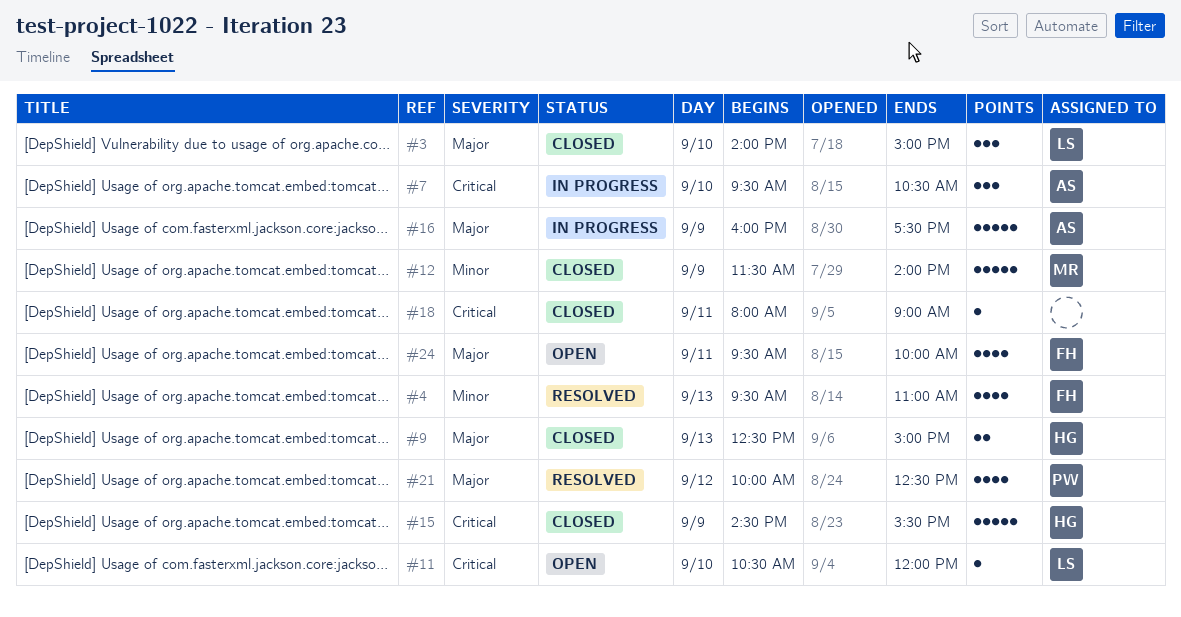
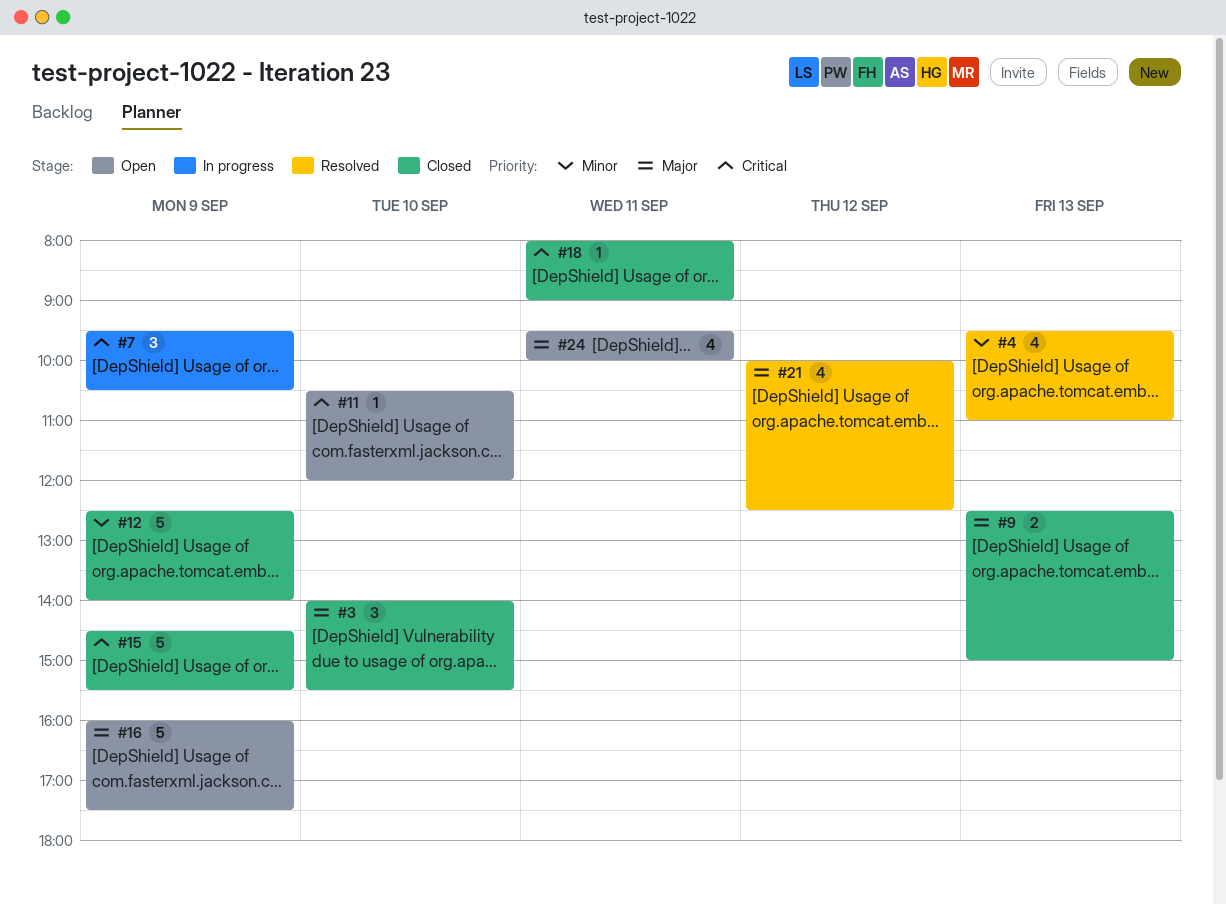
#3, ends: 15:00 -> 15:30
#7, day: Sep 10 -> Sep 9
#12, begins: 11:30 -> 12:30
#16, status: In progress -> Open

